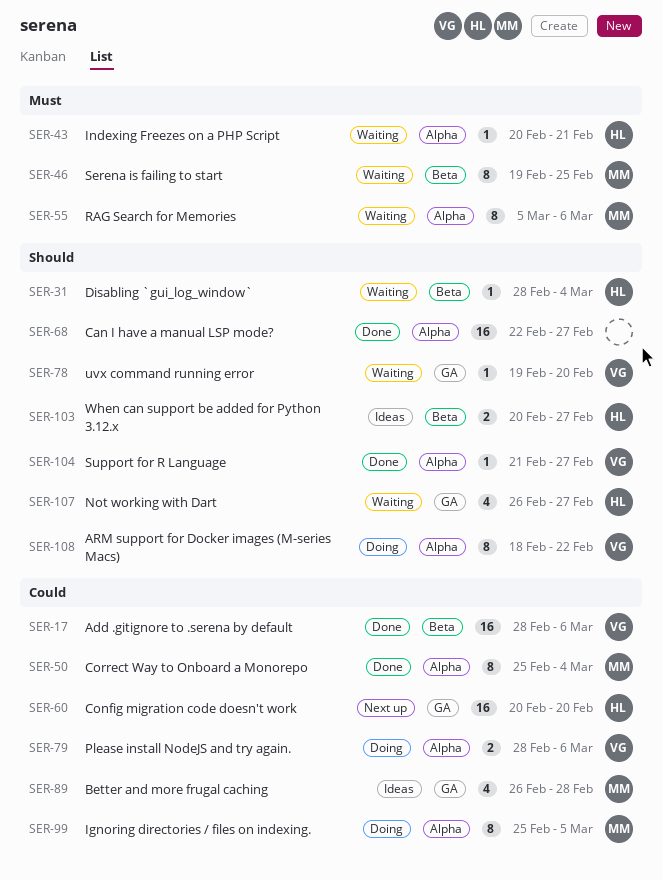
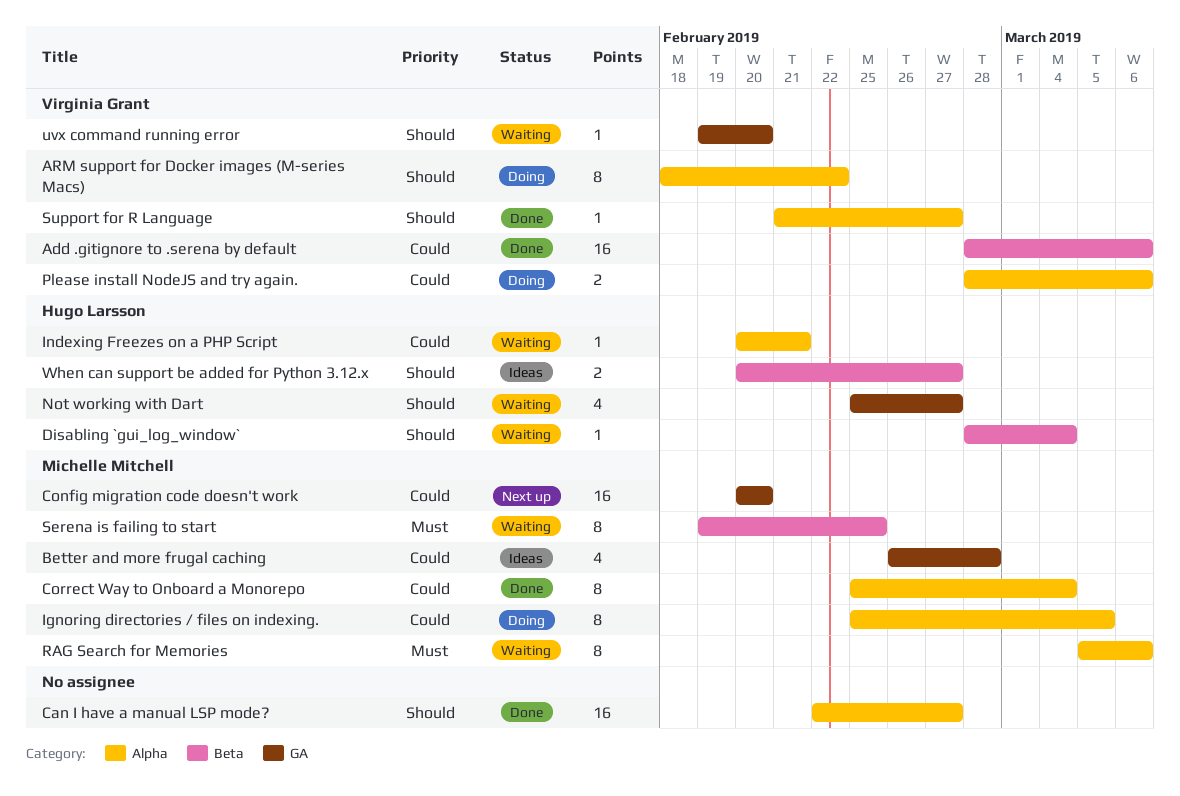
Config migration code doesn't work, owner: Hugo Larsson -> Michelle Mitchell
Indexing Freezes on a PHP Script, priority: Must -> Could
Not working with Dart, start: Feb 26 -> Feb 25

